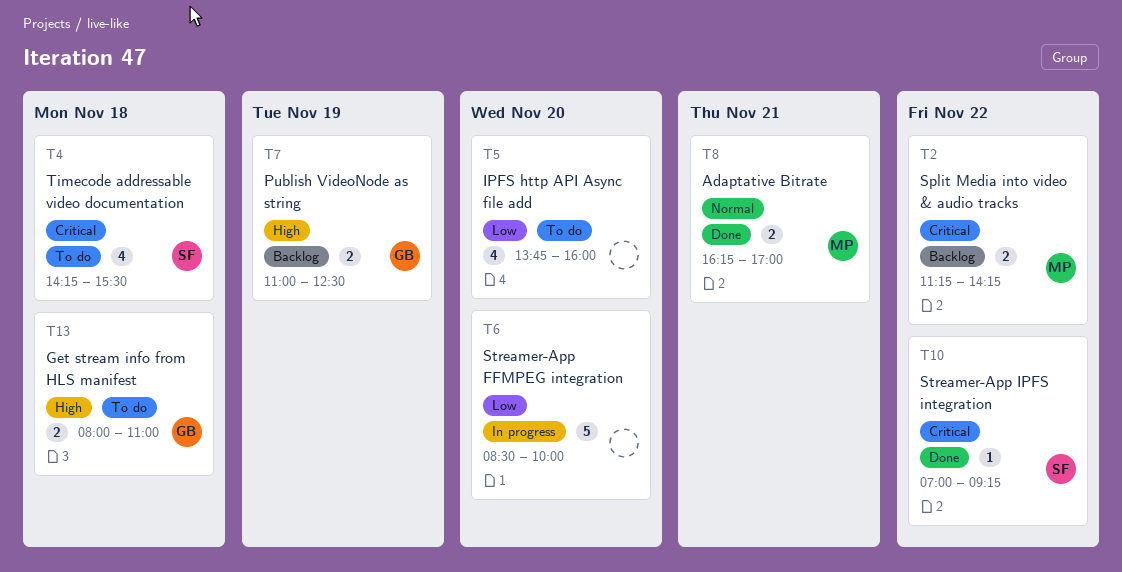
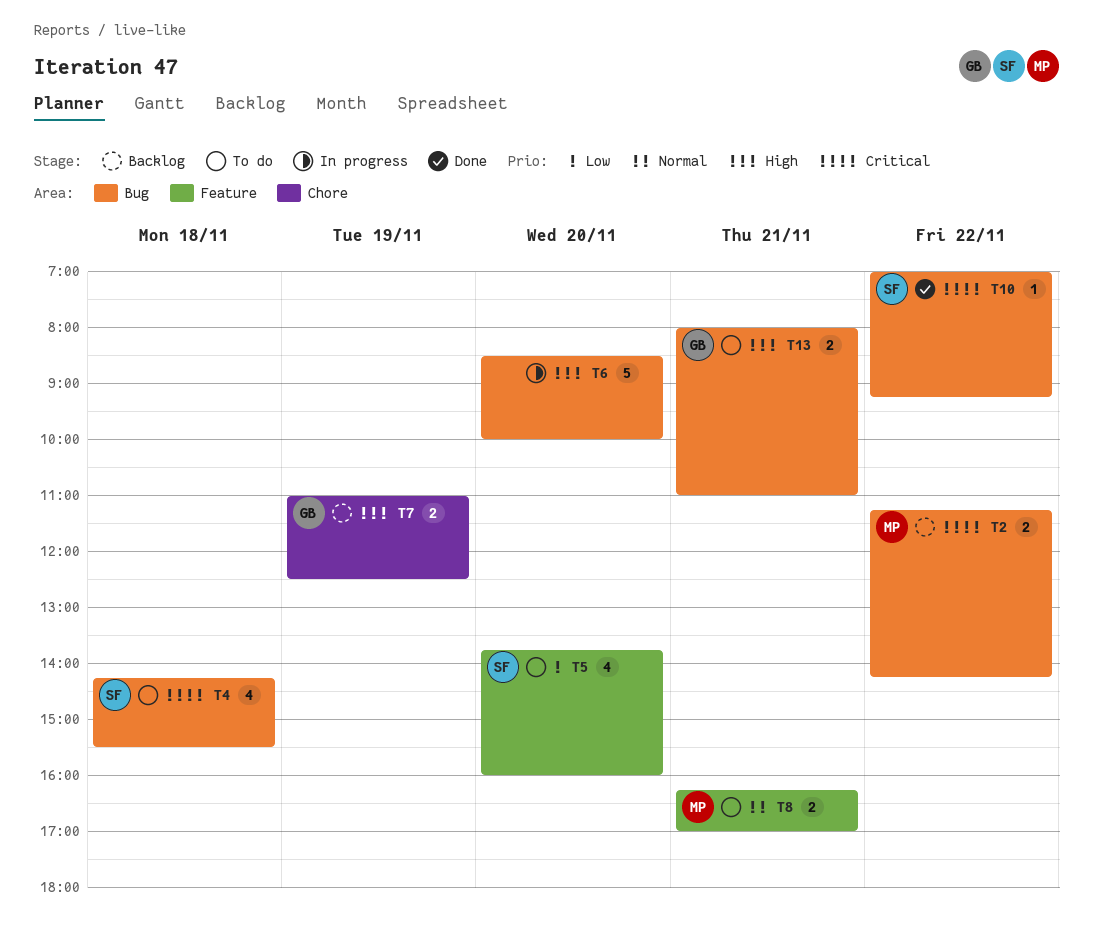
T5, owner: none -> SF
T6, priority: Low -> High
T8, status: Done -> To do
T13, day: Nov 18 -> Nov 21

